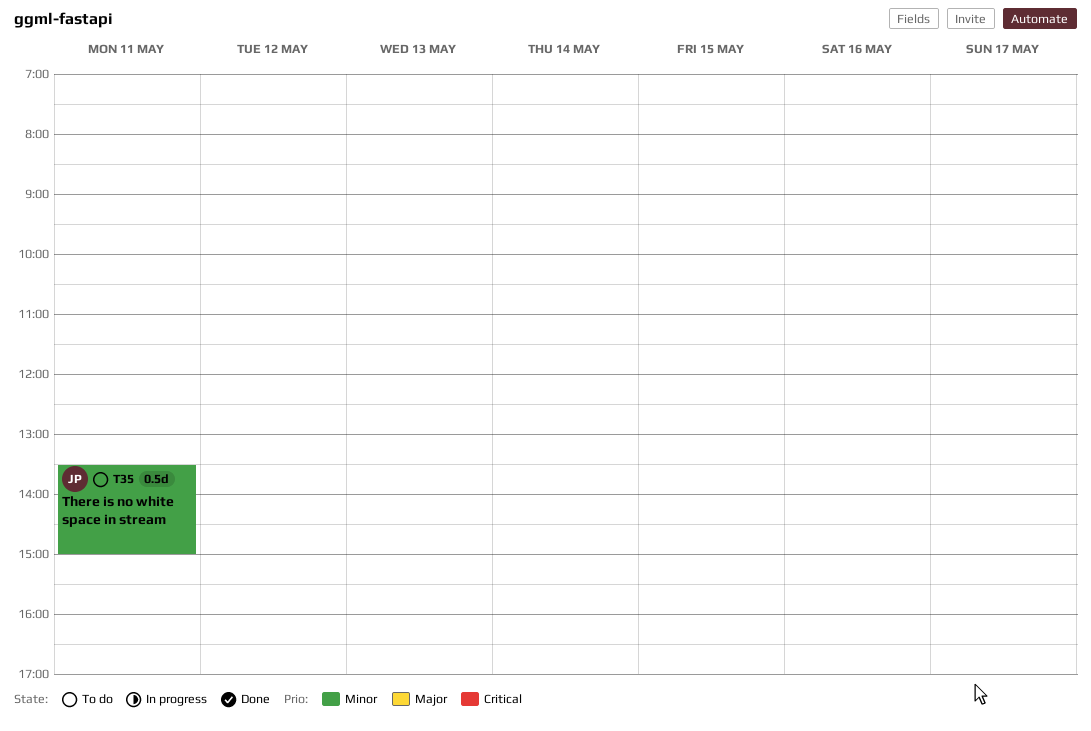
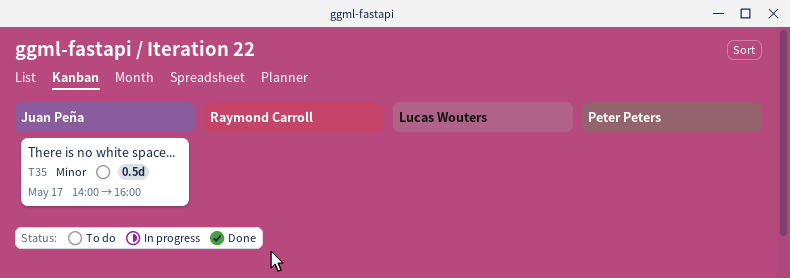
T35, day: May 11 -> May 17
T35, begins: 13:30 -> 14:00
T35, ends: 15:00 -> 16:00

